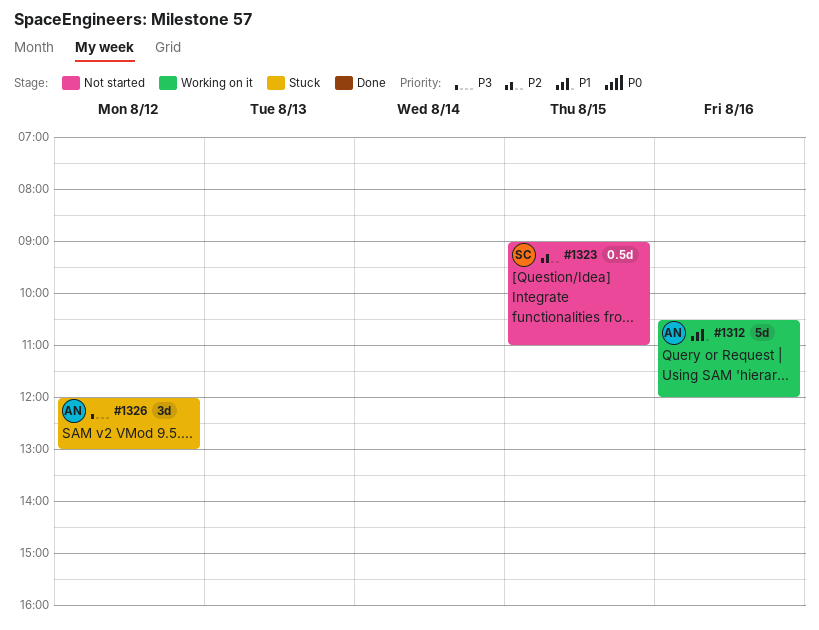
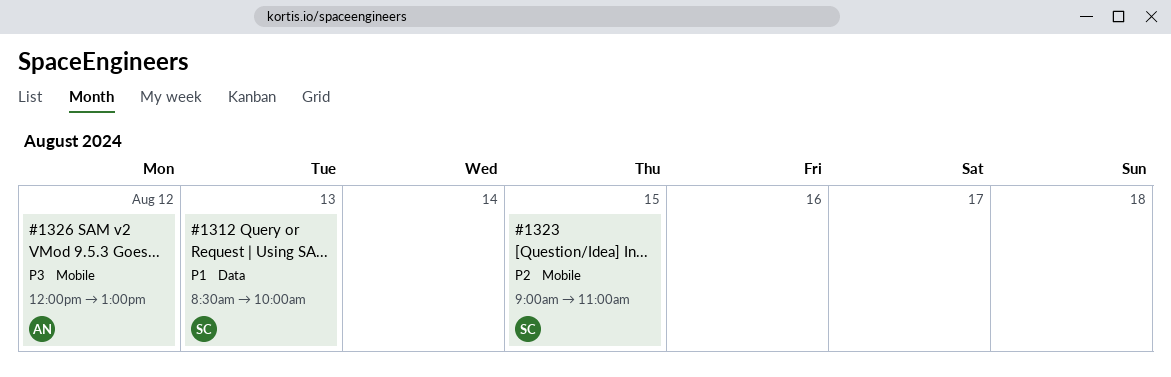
#1312, owner: AN -> SC
#1312, day: Aug 16 -> Aug 13
#1312, begins: 10:30 -> 08:30
#1312, ends: 12:00 -> 10:00

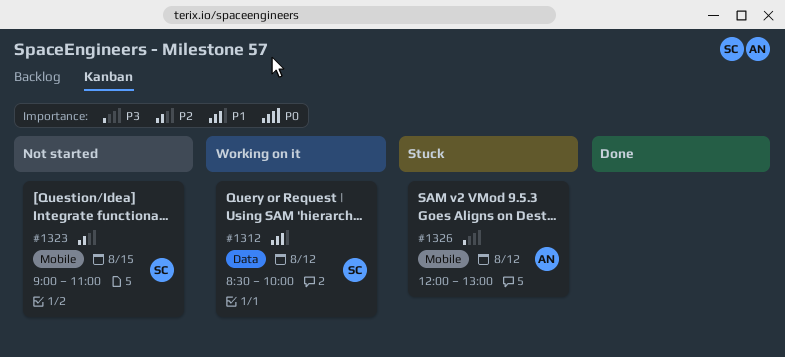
#1312, day: Aug 13 -> Aug 12

